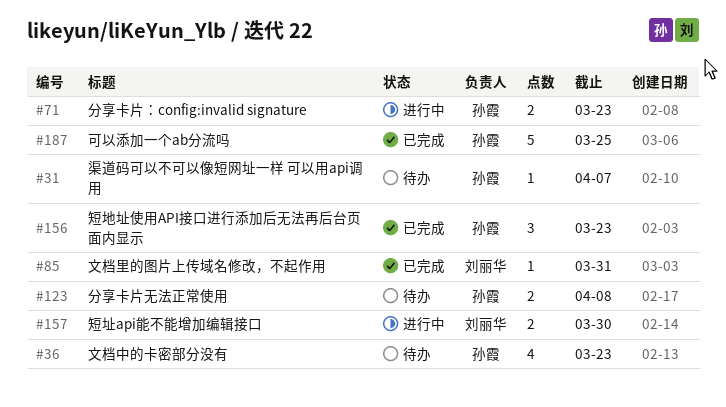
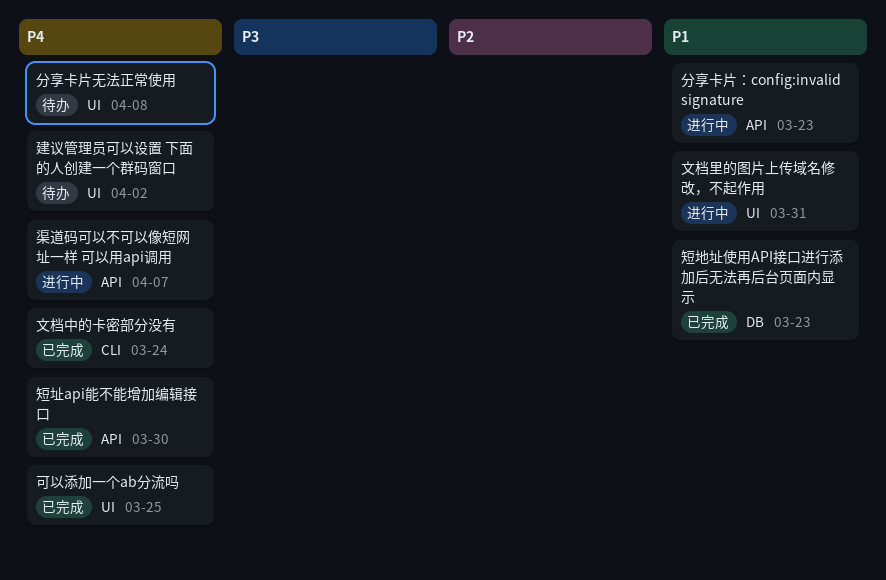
建议管理员可以设置 下面的人创建一个群码窗口: none -> present
文档中的卡密部分没有, status: 待办 -> 已完成
文档中的卡密部分没有, due: Mar 23 -> Mar 24
文档里的图片上传域名修改，不起作用, status: 已完成 -> 进行中
渠道码可以不可以像短网址一样 可以用api调用, status: 待办 -> 进行中
短址api能不能增加编辑接口, status: 进行中 -> 已完成

